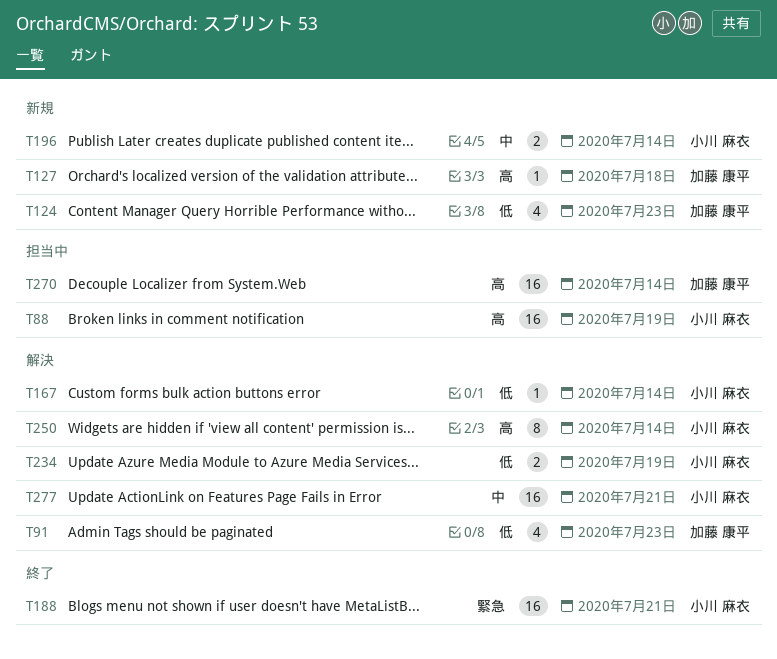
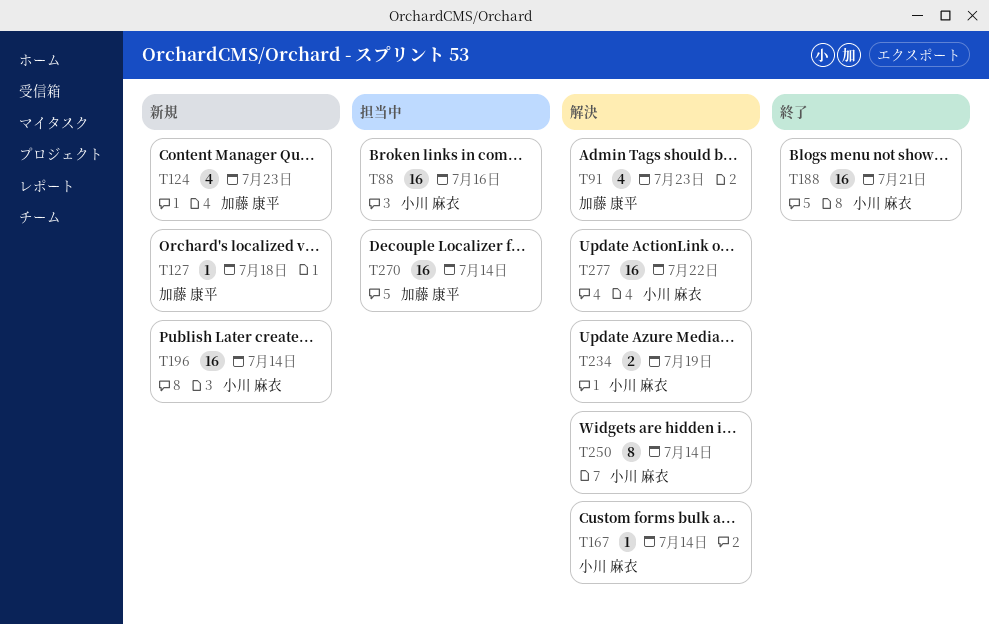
T88, due: Jul 19 -> Jul 16
T196, estimate: 2 -> 16
T277, due: Jul 21 -> Jul 22

